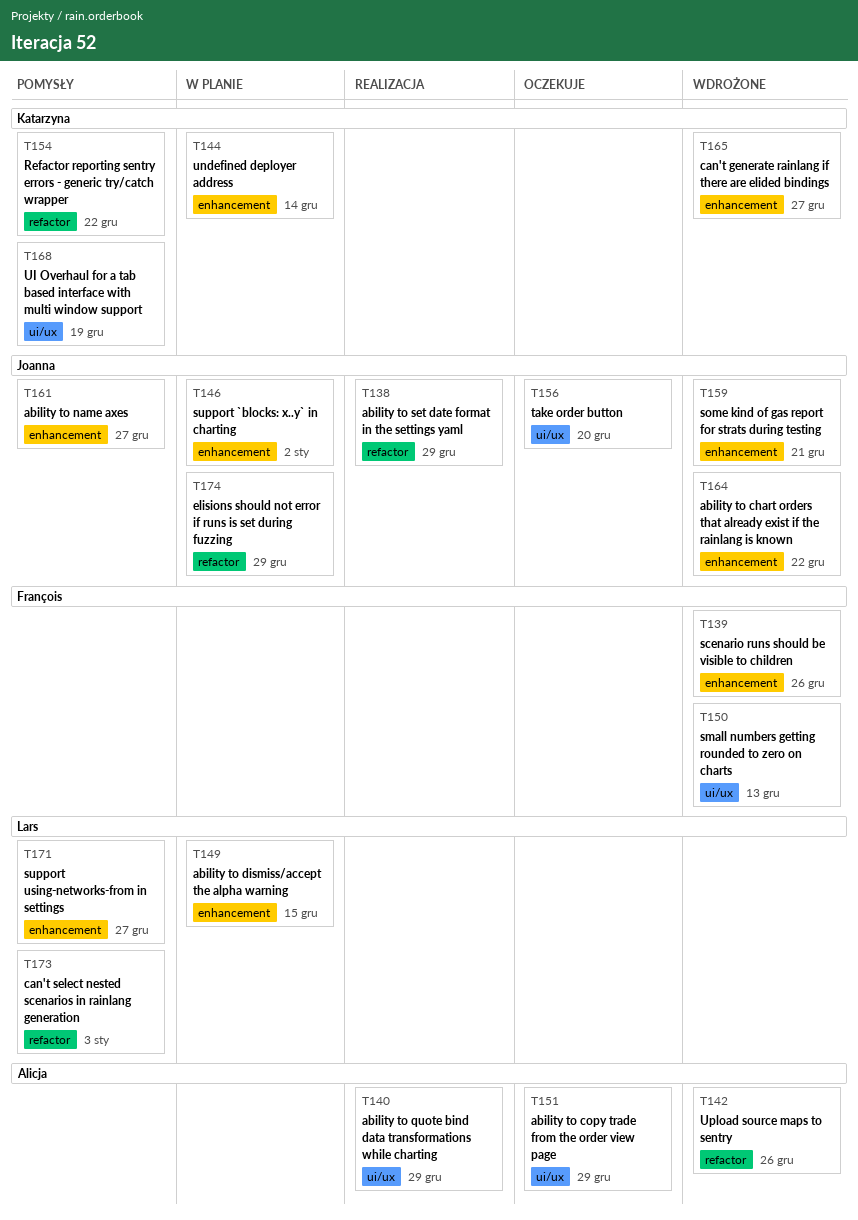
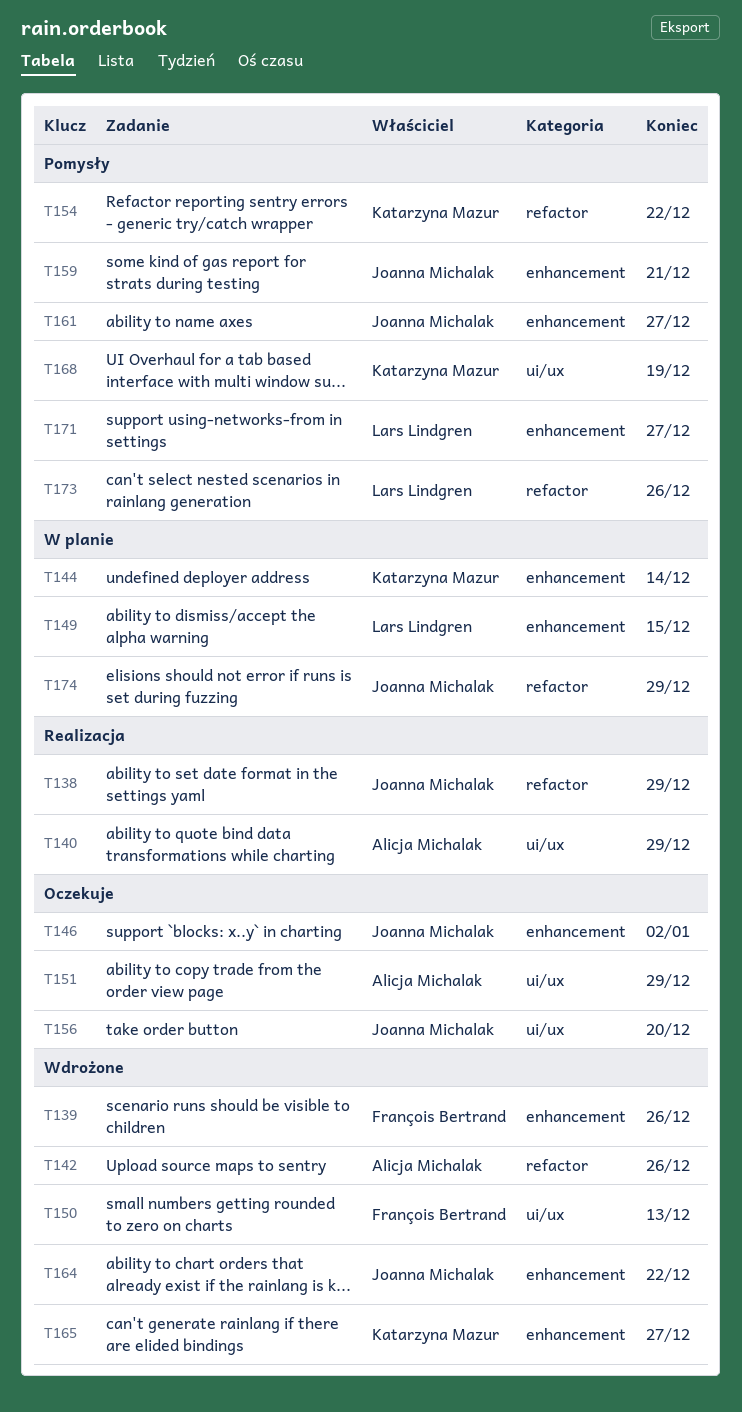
T146, status: W planie -> Oczekuje
T159, status: Wdrożone -> Pomysły
T173, due: Jan 3 -> Dec 26

